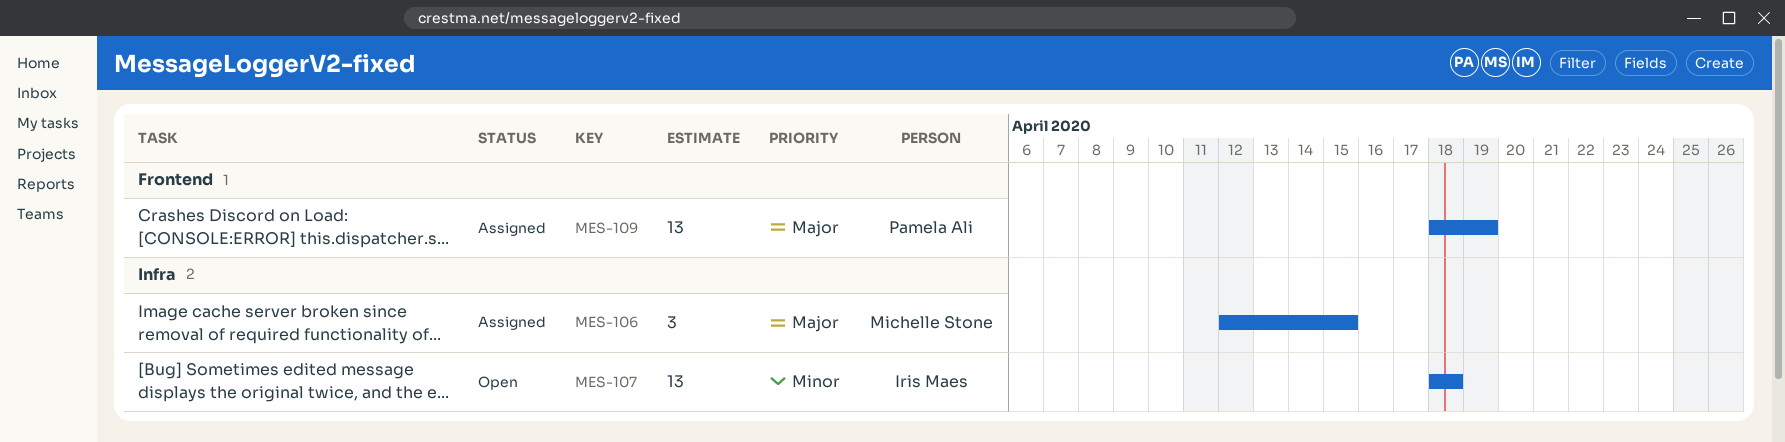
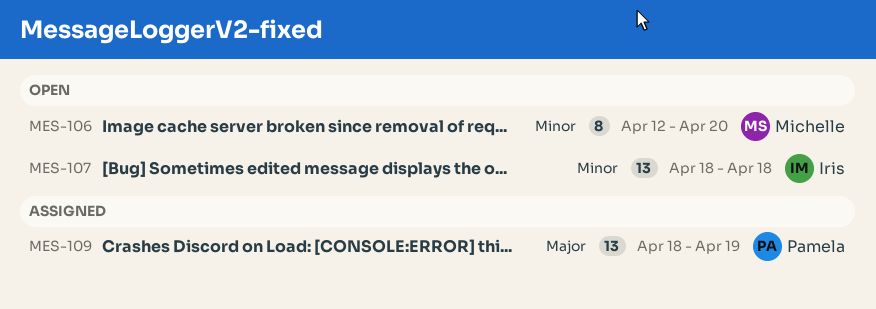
MES-106, status: Assigned -> Open
MES-106, priority: Major -> Minor
MES-106, estimate: 3 -> 8
MES-106, due: Apr 15 -> Apr 20

